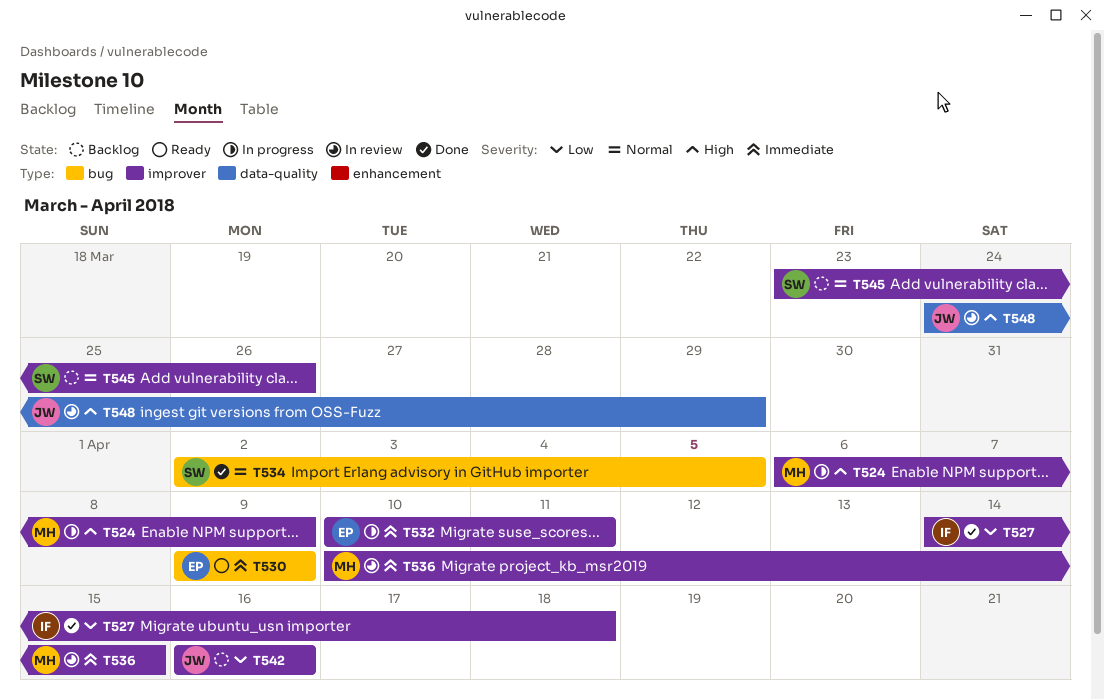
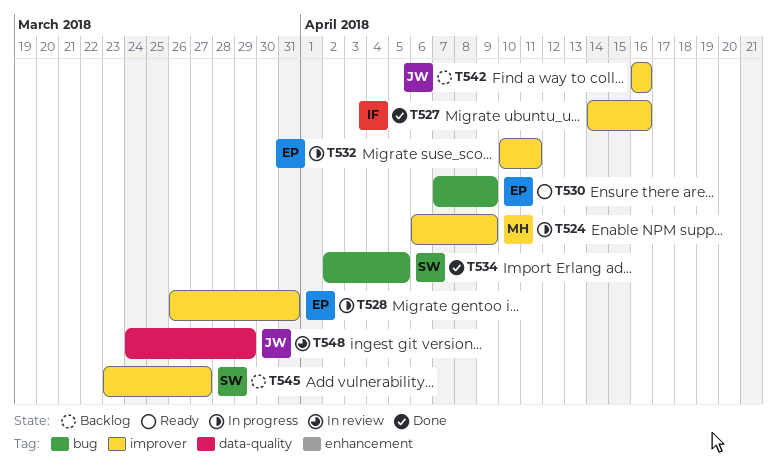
T527, due: Apr 18 -> Apr 16
T528: none -> present
T530, start: Apr 9 -> Apr 7
T536: present -> none
T545, due: Mar 26 -> Mar 27

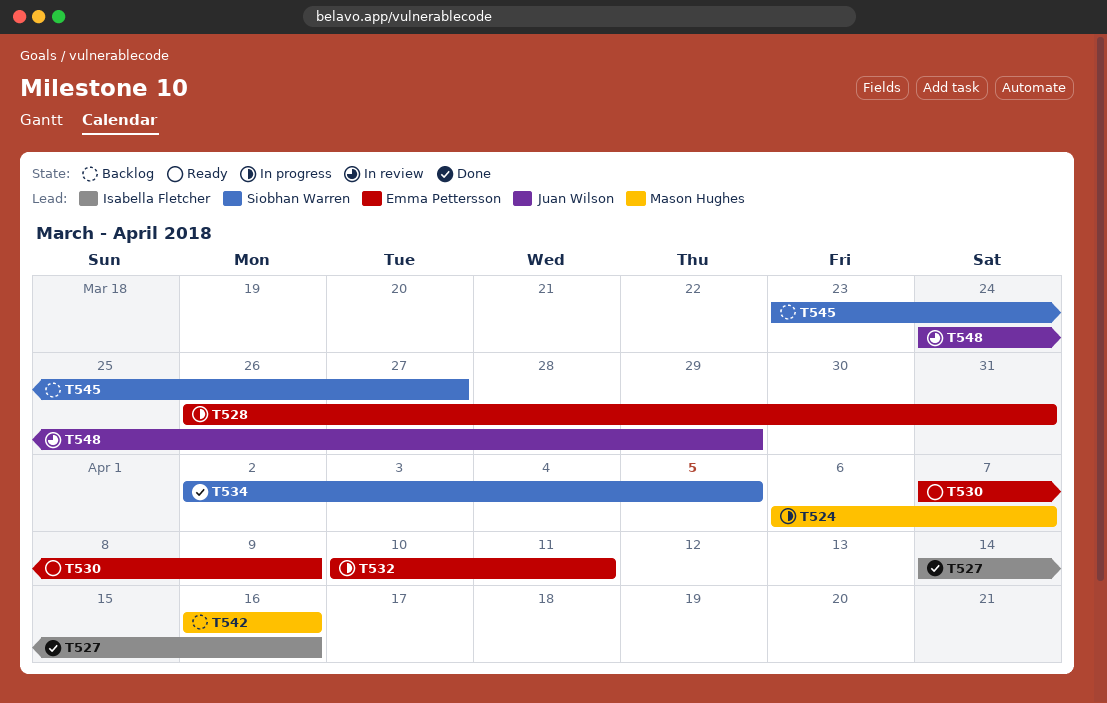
T524, due: Apr 9 -> Apr 7
T542, owner: Juan Wilson -> Mason Hughes

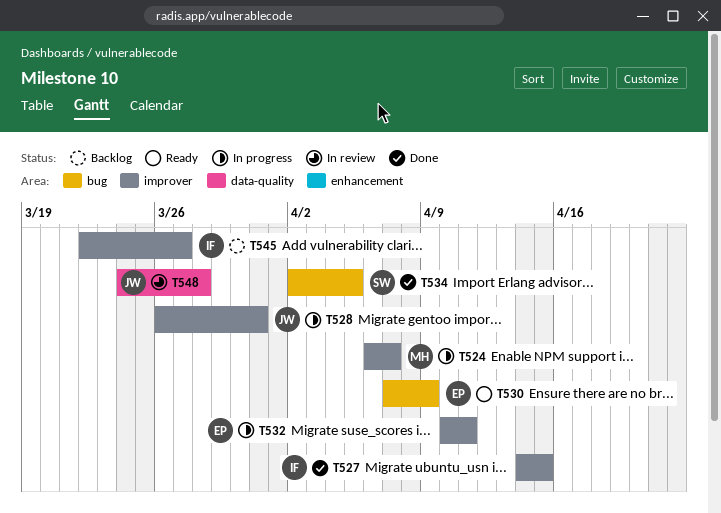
T527, due: Apr 16 -> Apr 15
T528, owner: Emma Pettersson -> Juan Wilson
T542: present -> none
T545, owner: Siobhan Warren -> Isabella Fletcher
T545, start: Mar 23 -> Mar 22
T548, due: Mar 29 -> Mar 28

